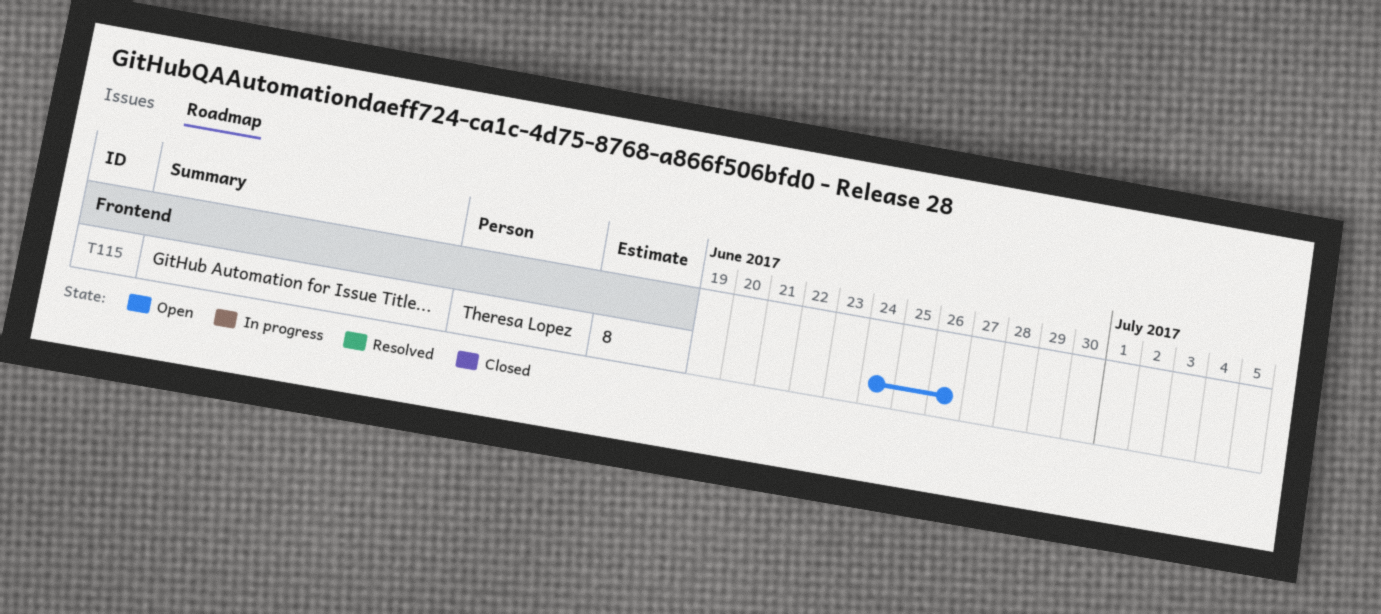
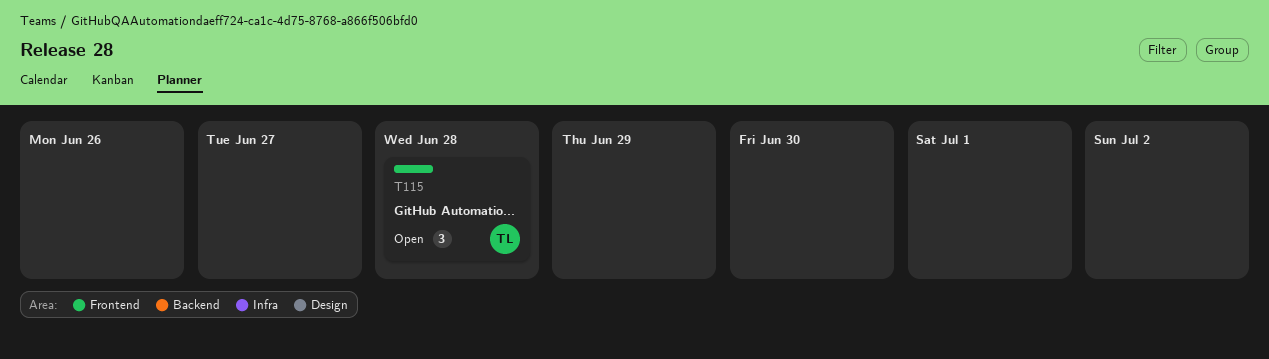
T115, estimate: 8 -> 3
T115, due: Jun 26 -> Jun 28

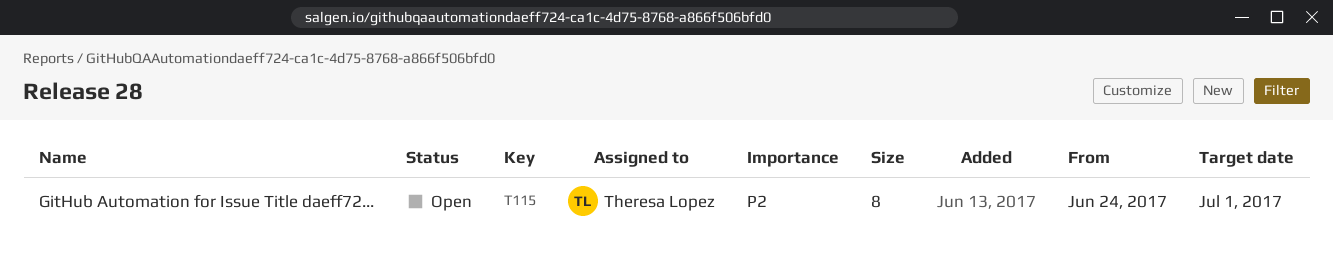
T115, estimate: 3 -> 8
T115, due: Jun 28 -> Jul 1

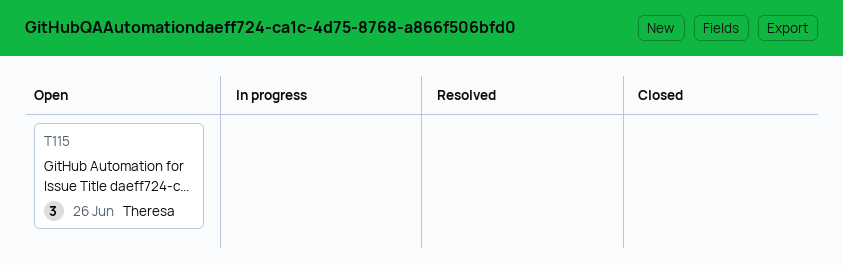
T115, estimate: 8 -> 3
T115, due: Jul 1 -> Jun 26

